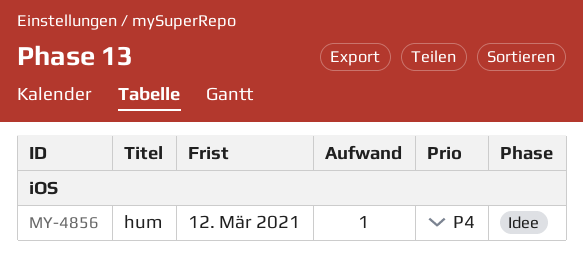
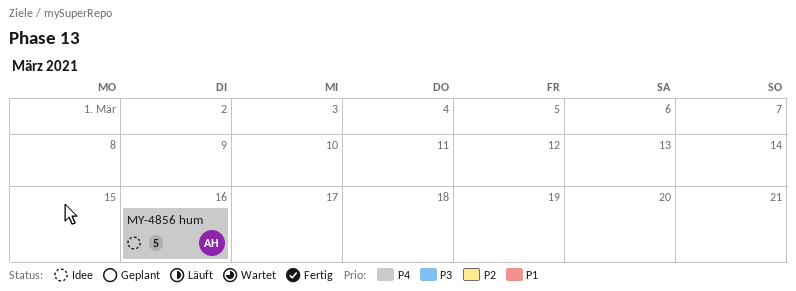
MY-4856, estimate: 1 -> 5
MY-4856, due: Mar 12 -> Mar 16

